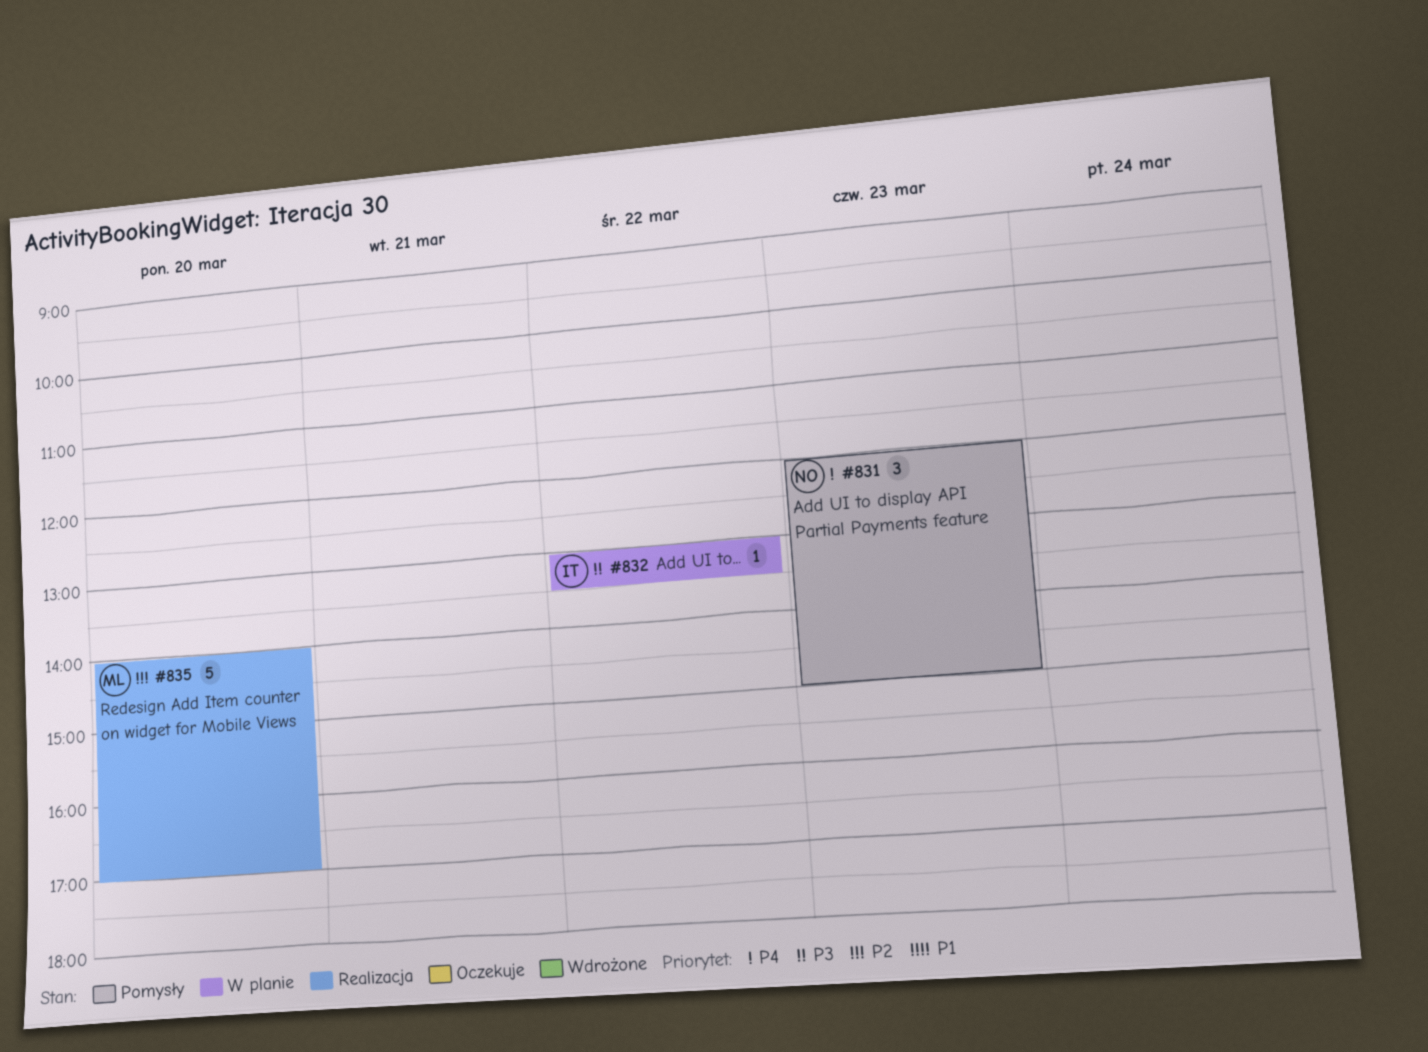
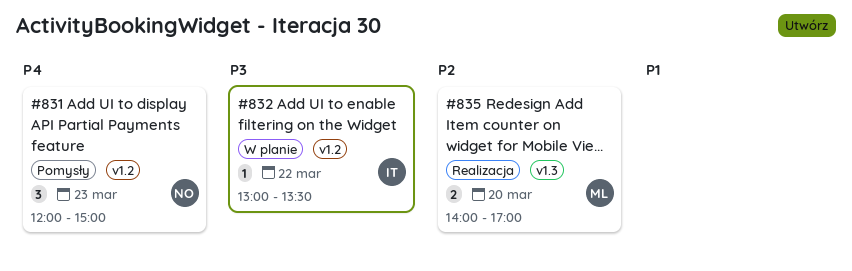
#835, estimate: 5 -> 2

